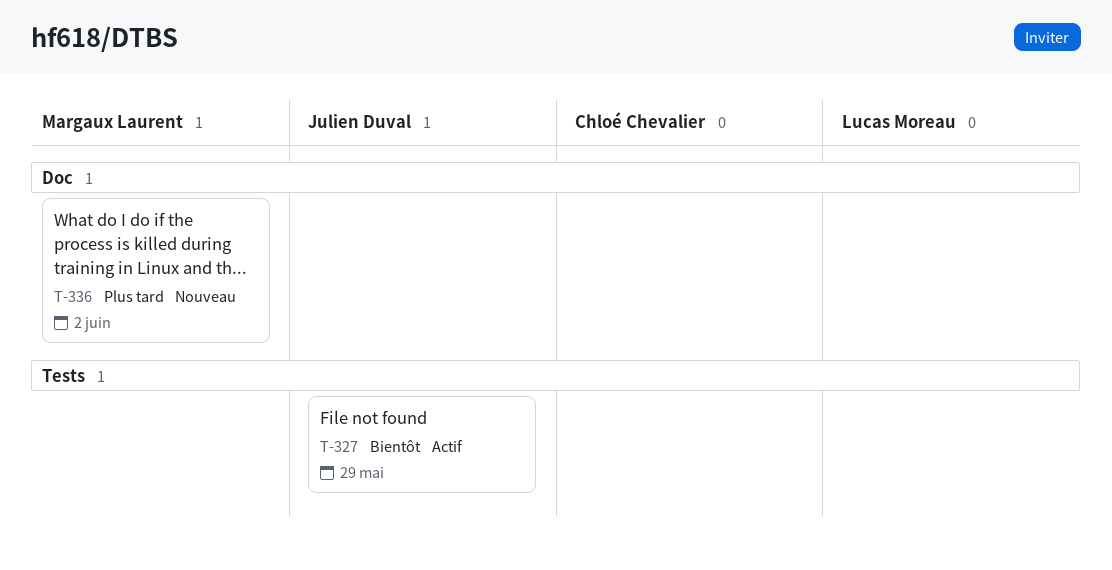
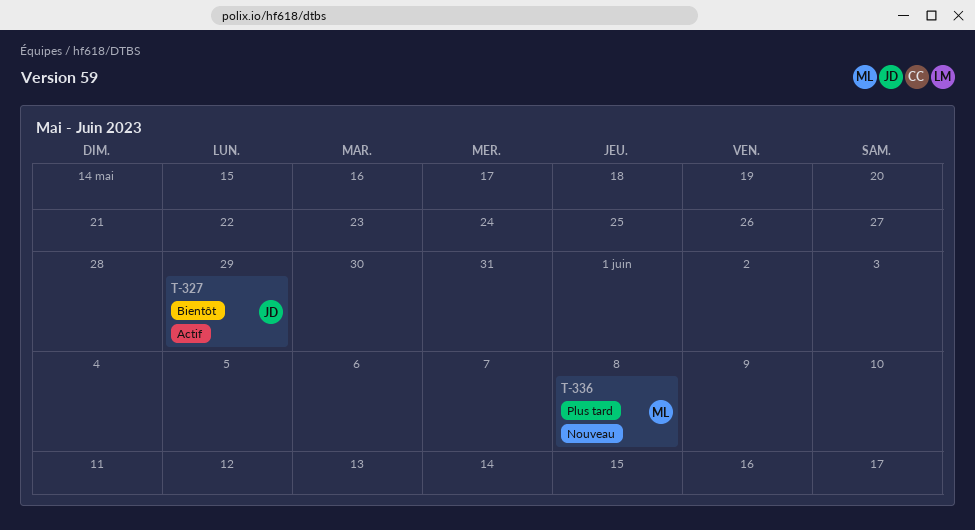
T-336, due: Jun 2 -> Jun 8

